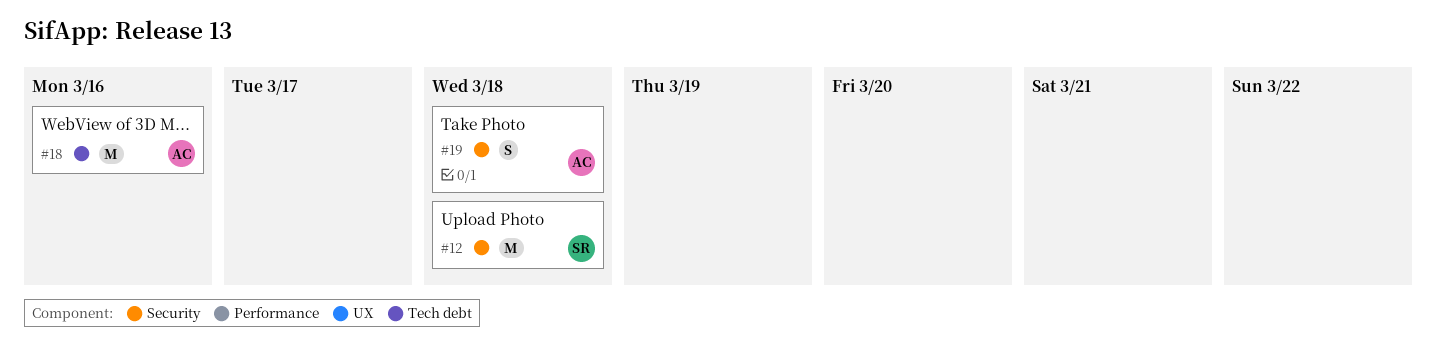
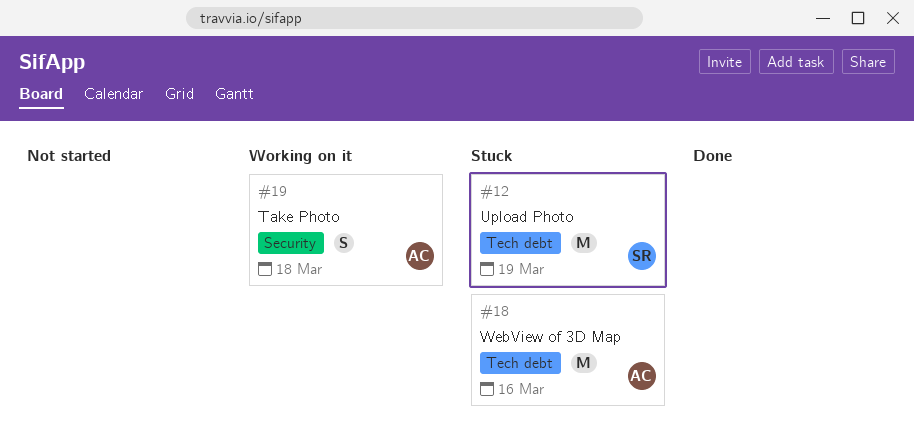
#12, label: Security -> Tech debt
#12, due: Mar 18 -> Mar 19

